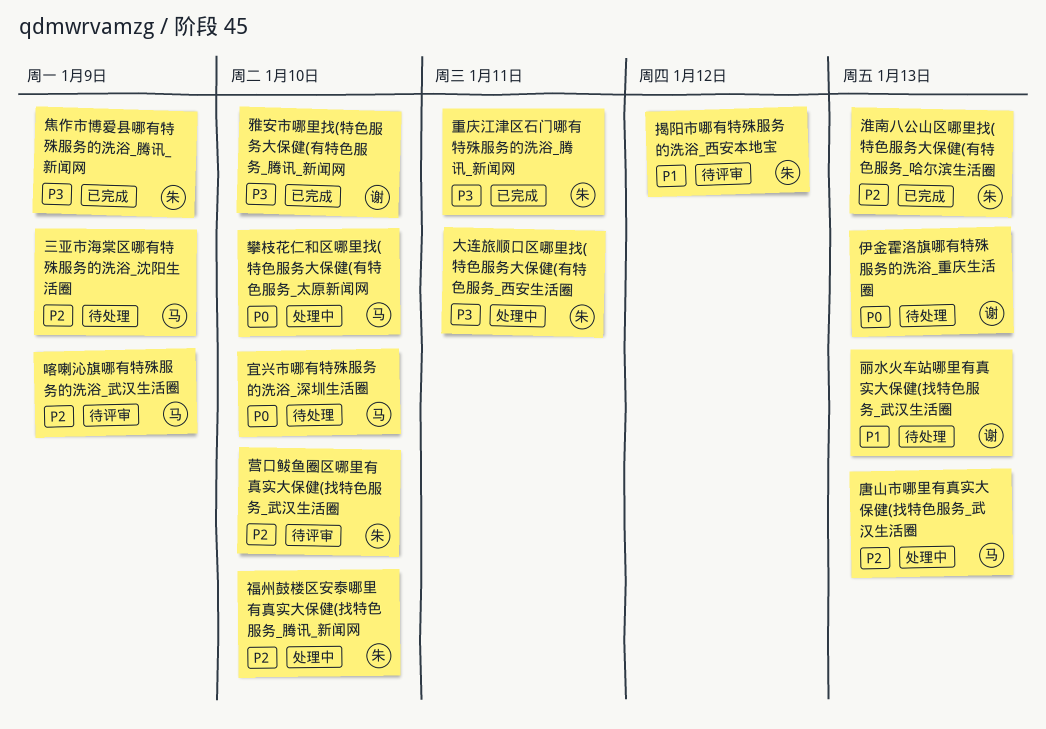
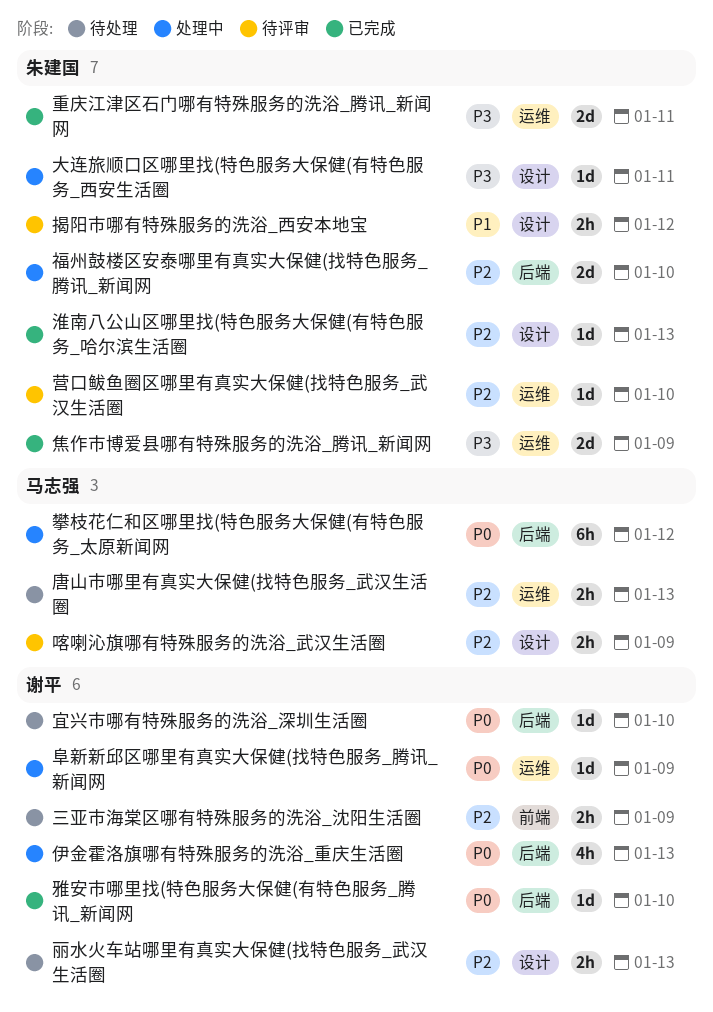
三亚市海棠区哪有特殊服务的洗浴_沈阳生活圈, owner: 马志强 -> 谢平
丽水火车站哪里有真实大保健(找特色服务_武汉生活圈, priority: P1 -> P2
伊金霍洛旗哪有特殊服务的洗浴_重庆生活圈, status: 待处理 -> 处理中
唐山市哪里有真实大保健(找特色服务_武汉生活圈, status: 处理中 -> 待处理
宜兴市哪有特殊服务的洗浴_深圳生活圈, owner: 马志强 -> 谢平
攀枝花仁和区哪里找(特色服务大保健(有特色服务_太原新闻网, due: Jan 10 -> Jan 12
阜新新邱区哪里有真实大保健(找特色服务_腾讯_新闻网: none -> present
雅安市哪里找(特色服务大保健(有特色服务_腾讯_新闻网, priority: P3 -> P0

